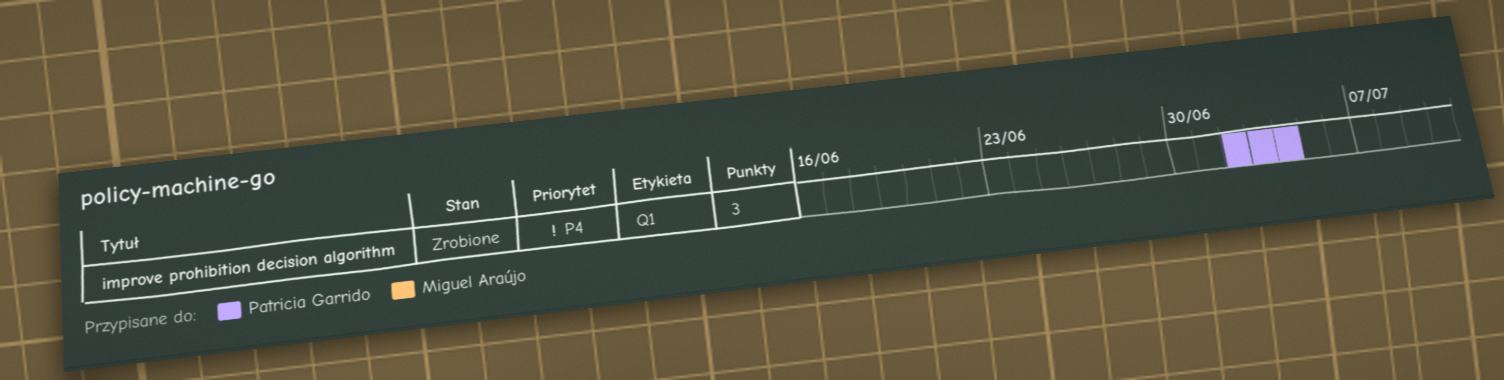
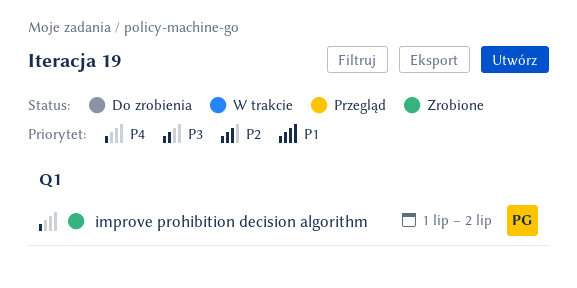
improve prohibition decision algorithm, start: Jul 2 -> Jul 1
improve prohibition decision algorithm, due: Jul 4 -> Jul 2

